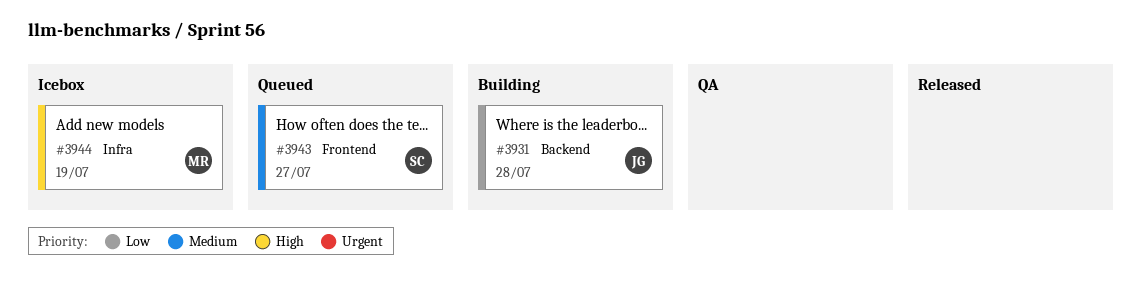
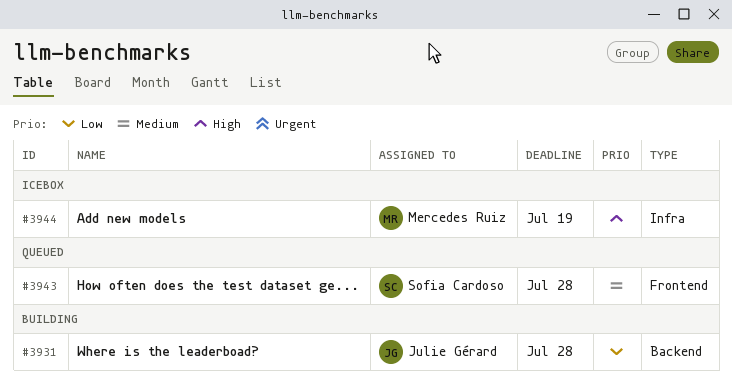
#3943, due: Jul 27 -> Jul 28

